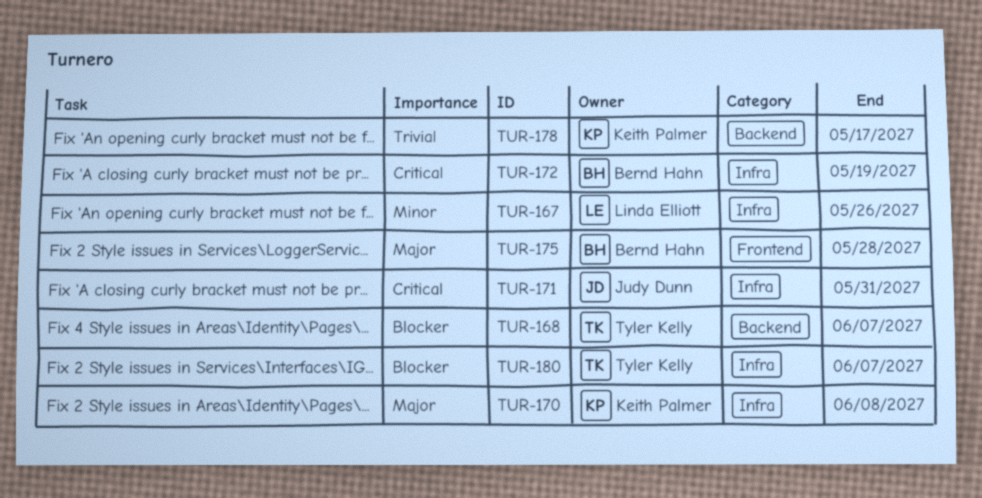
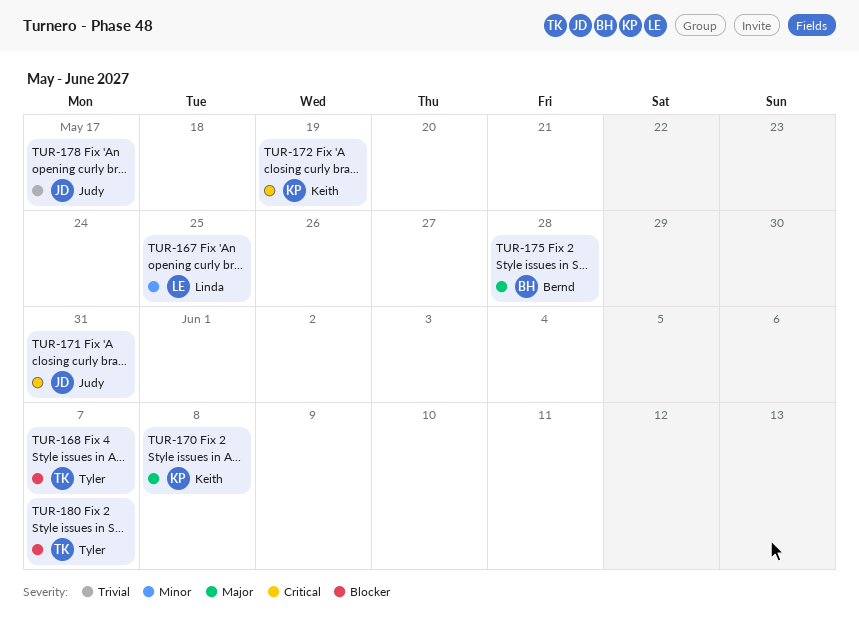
TUR-167, due: May 26 -> May 25
TUR-172, owner: Bernd Hahn -> Keith Palmer
TUR-178, owner: Keith Palmer -> Judy Dunn

